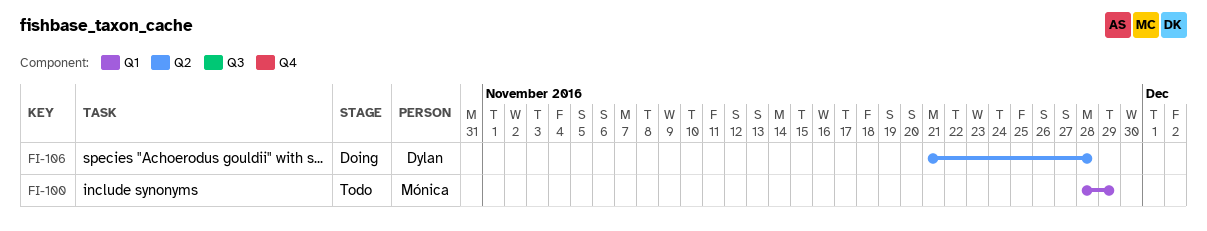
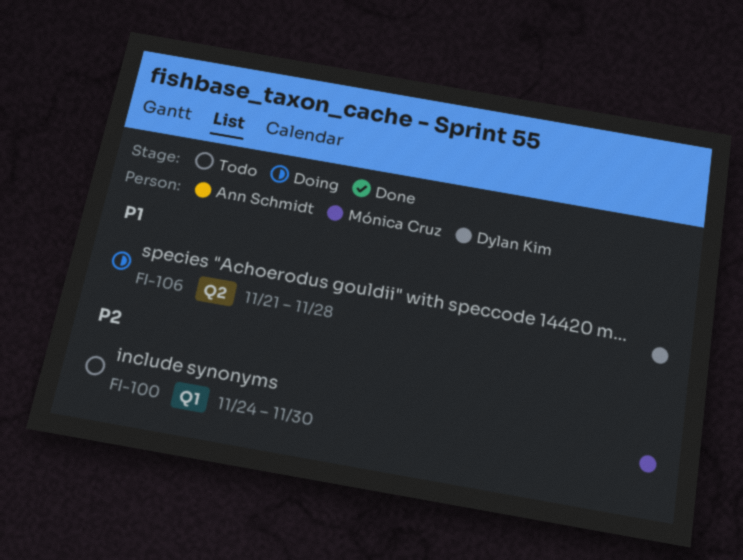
FI-100, start: Nov 28 -> Nov 24
FI-100, due: Nov 29 -> Nov 30

